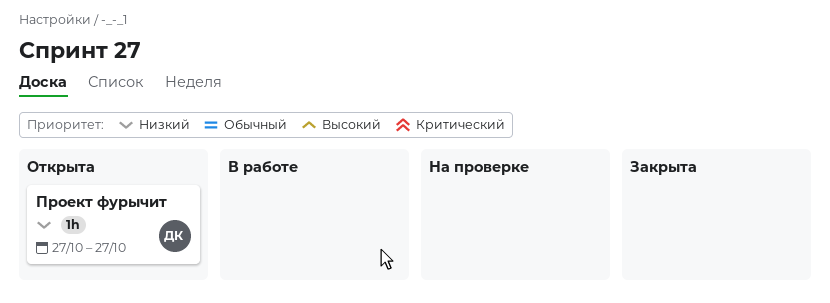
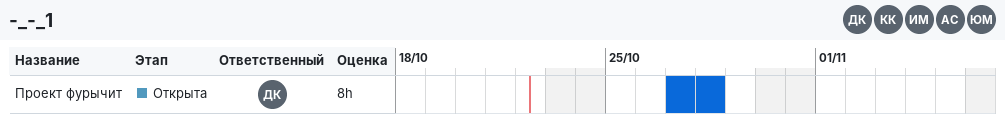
Проект фурычит, estimate: 1h -> 8h
Проект фурычит, due: Oct 27 -> Oct 28

